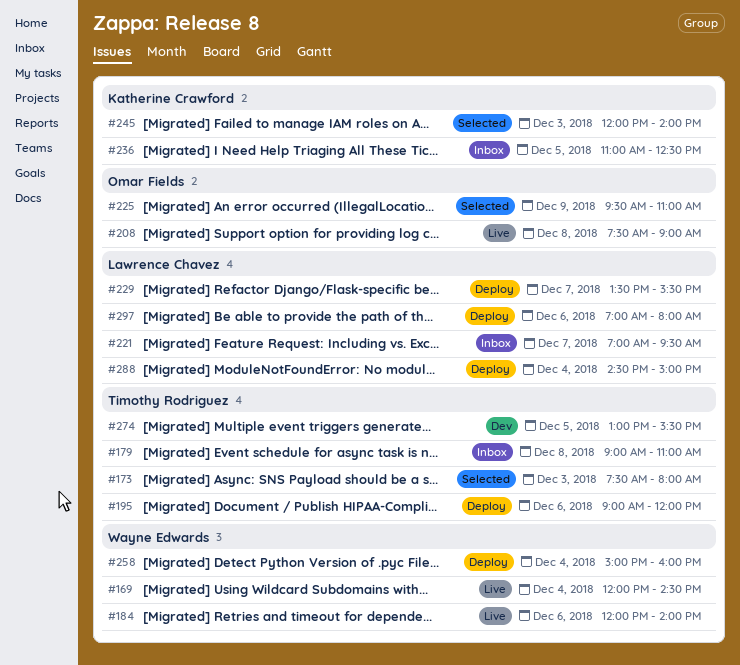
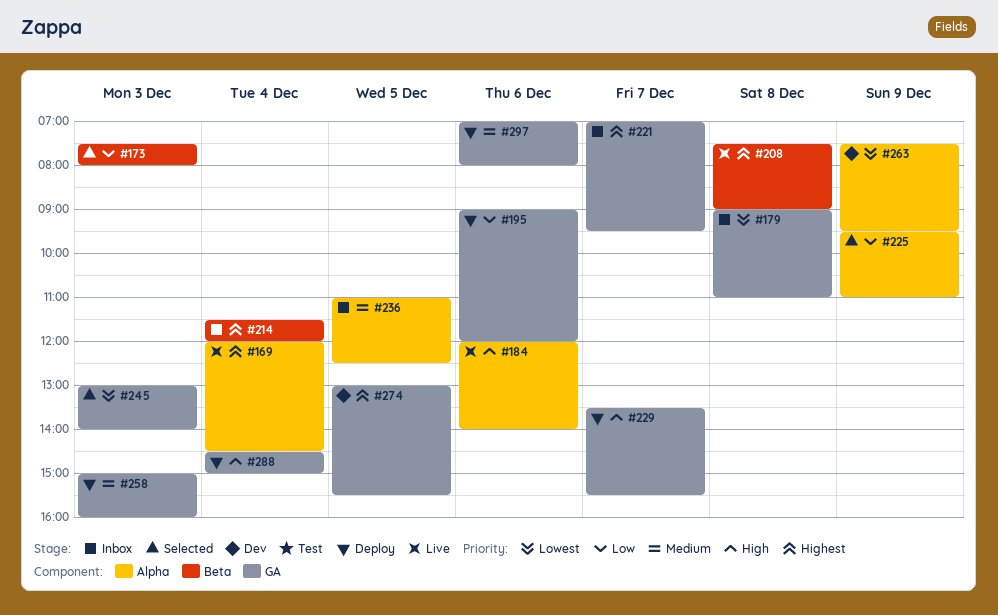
#214: none -> present
#245, begins: 12:00 -> 13:00
#258, day: Dec 4 -> Dec 3
#263: none -> present

